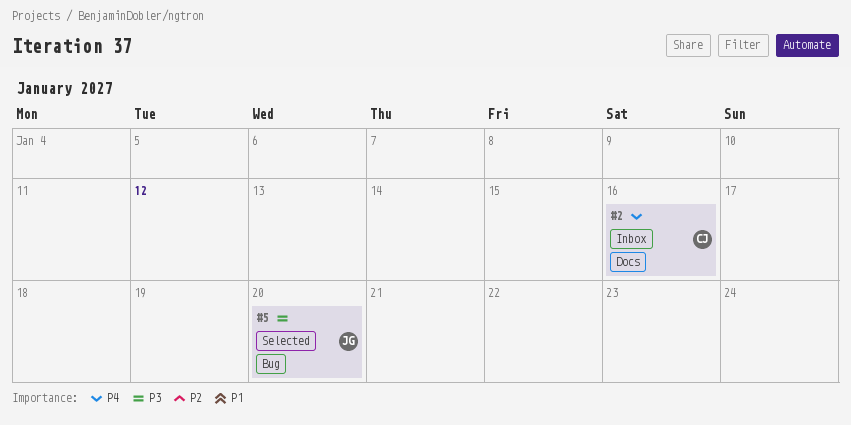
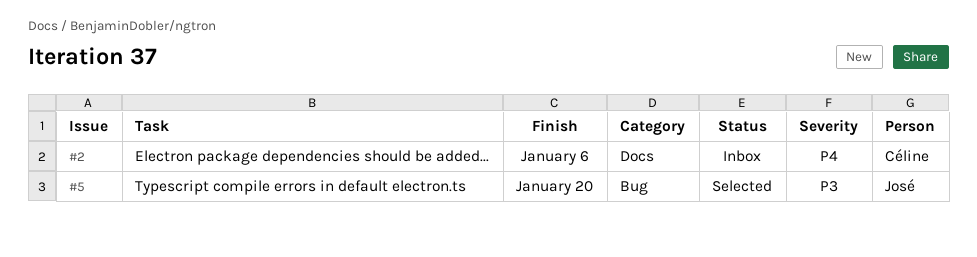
#2, due: Jan 16 -> Jan 6

